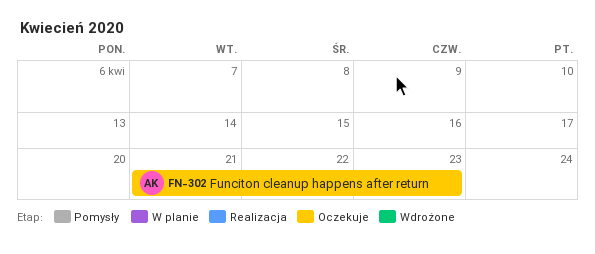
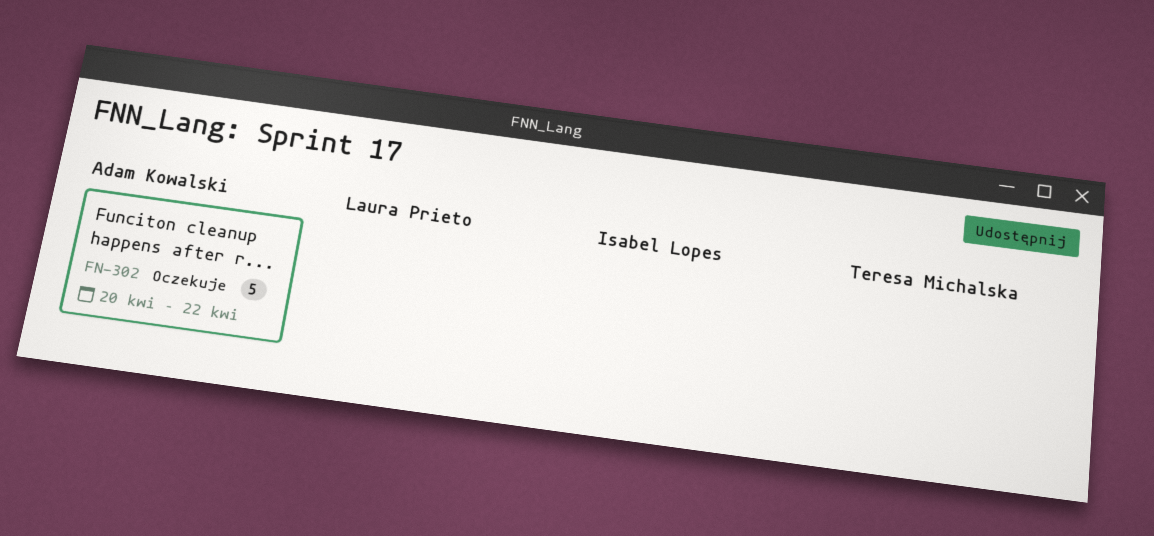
FN-302, start: Apr 21 -> Apr 20
FN-302, due: Apr 23 -> Apr 22

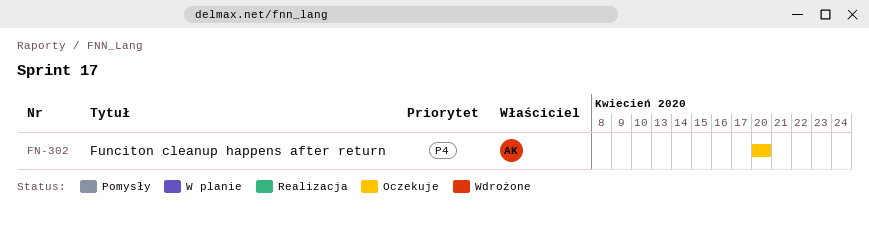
FN-302, due: Apr 22 -> Apr 20

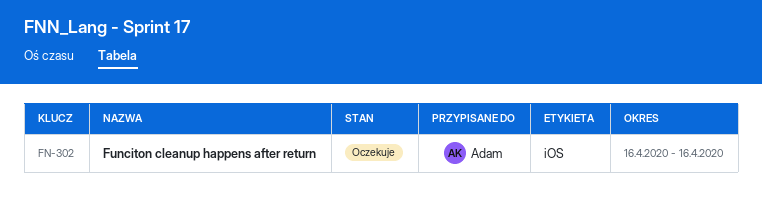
FN-302, start: Apr 20 -> Apr 16
FN-302, due: Apr 20 -> Apr 16

